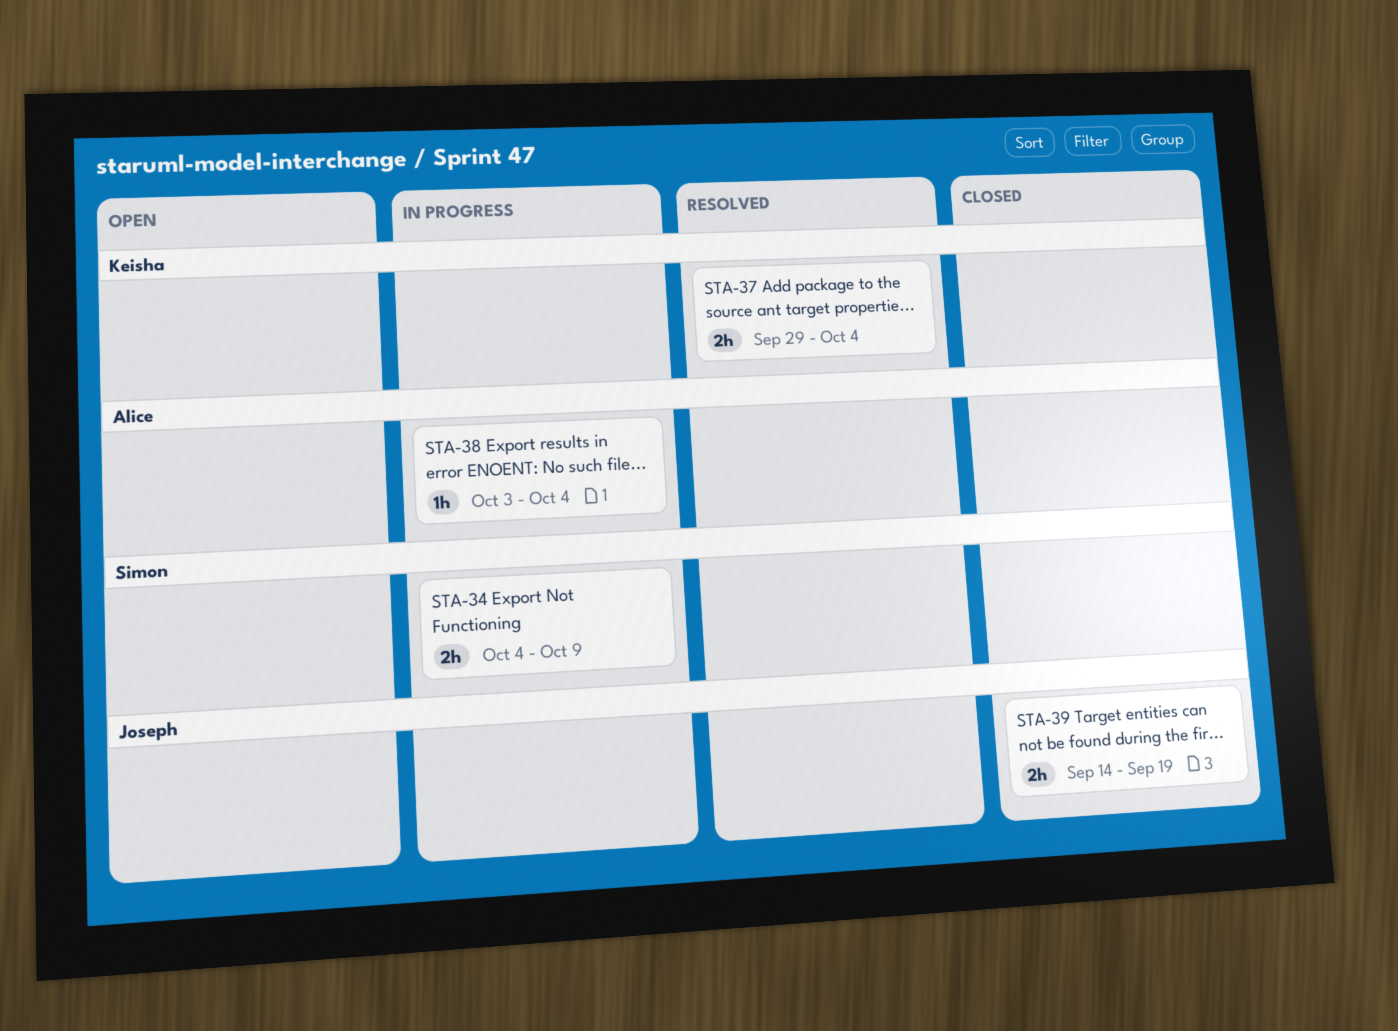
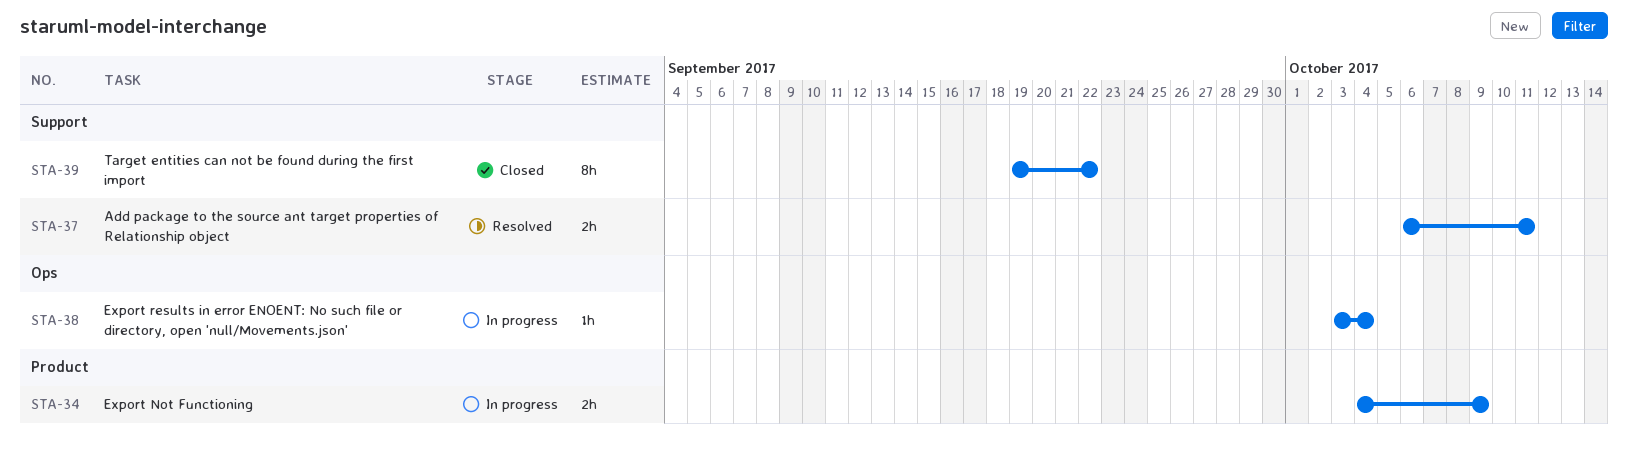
STA-37, start: Sep 29 -> Oct 6
STA-37, due: Oct 4 -> Oct 11
STA-39, estimate: 2h -> 8h
STA-39, start: Sep 14 -> Sep 19
STA-39, due: Sep 19 -> Sep 22

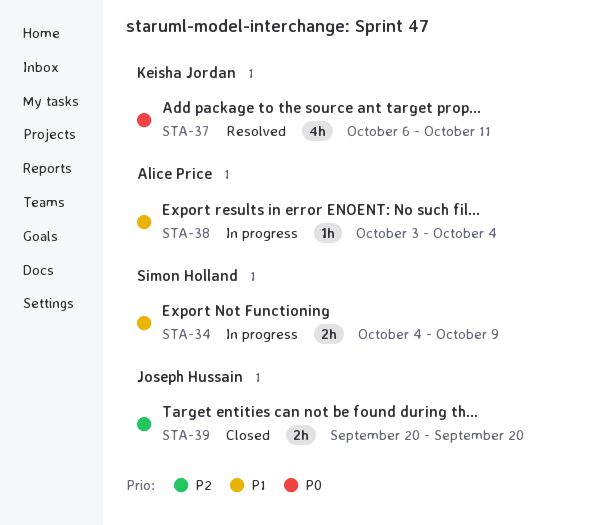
STA-37, estimate: 2h -> 4h
STA-39, estimate: 8h -> 2h
STA-39, start: Sep 19 -> Sep 20
STA-39, due: Sep 22 -> Sep 20

